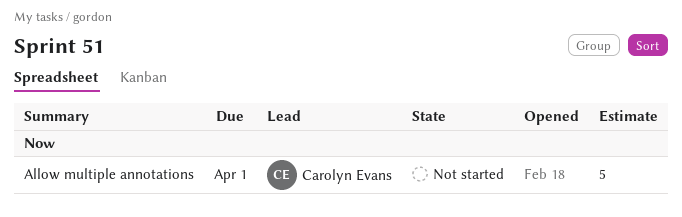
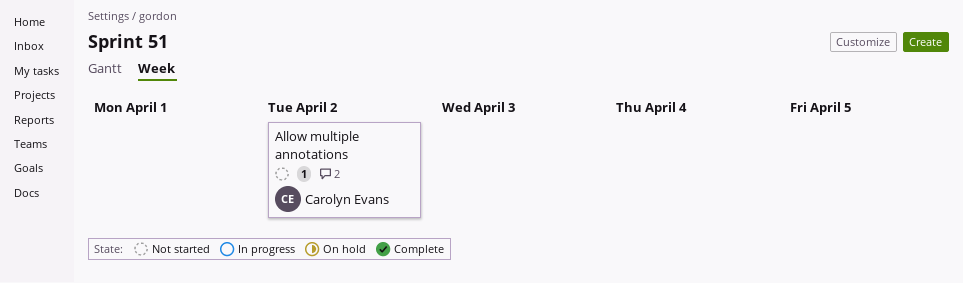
Allow multiple annotations, estimate: 5 -> 1
Allow multiple annotations, due: Apr 1 -> Apr 2

